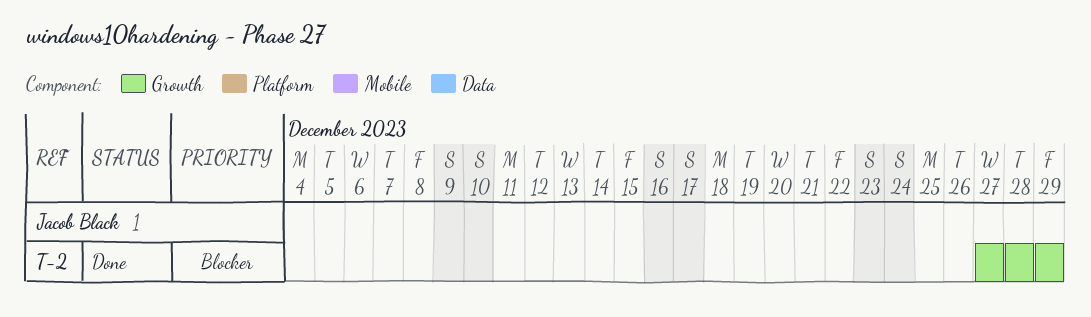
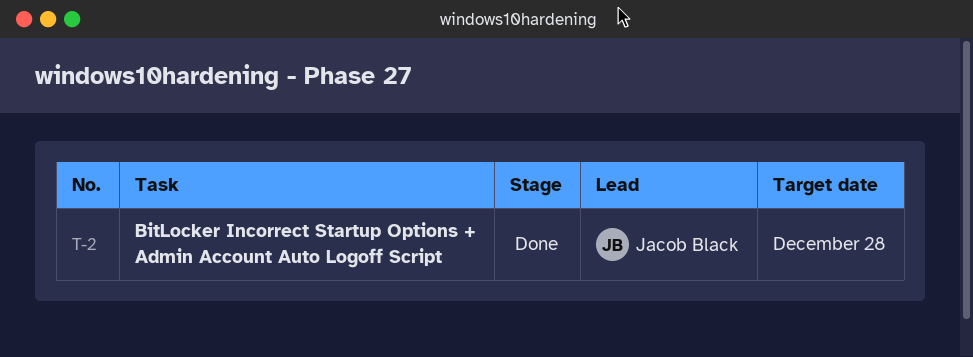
T-2, due: Dec 29 -> Dec 28

